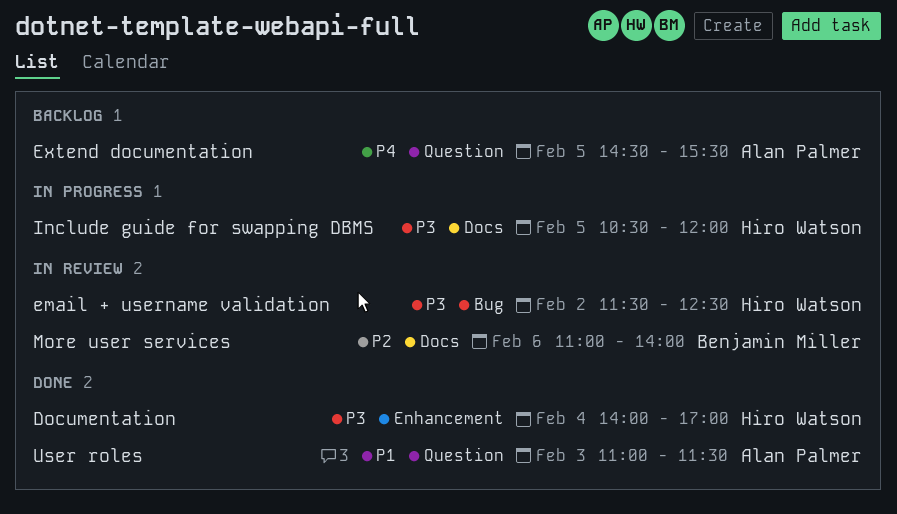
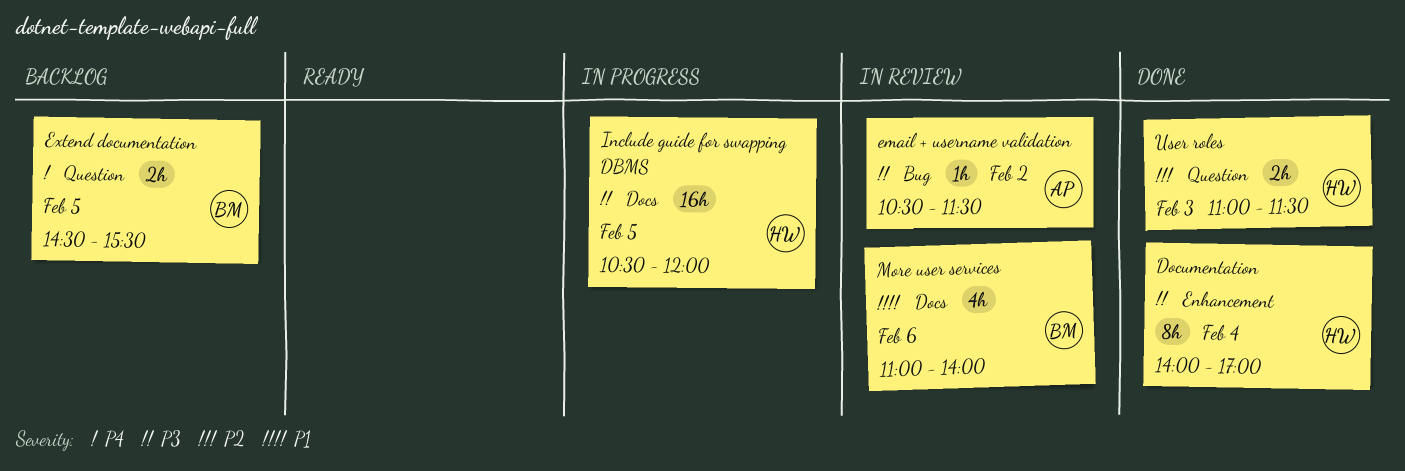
email + username validation, owner: Hiro Watson -> Alan Palmer
email + username validation, begins: 11:30 -> 10:30
email + username validation, ends: 12:30 -> 11:30
Extend documentation, owner: Alan Palmer -> Benjamin Miller
More user services, priority: P2 -> P1
User roles, owner: Alan Palmer -> Hiro Watson
User roles, priority: P1 -> P2

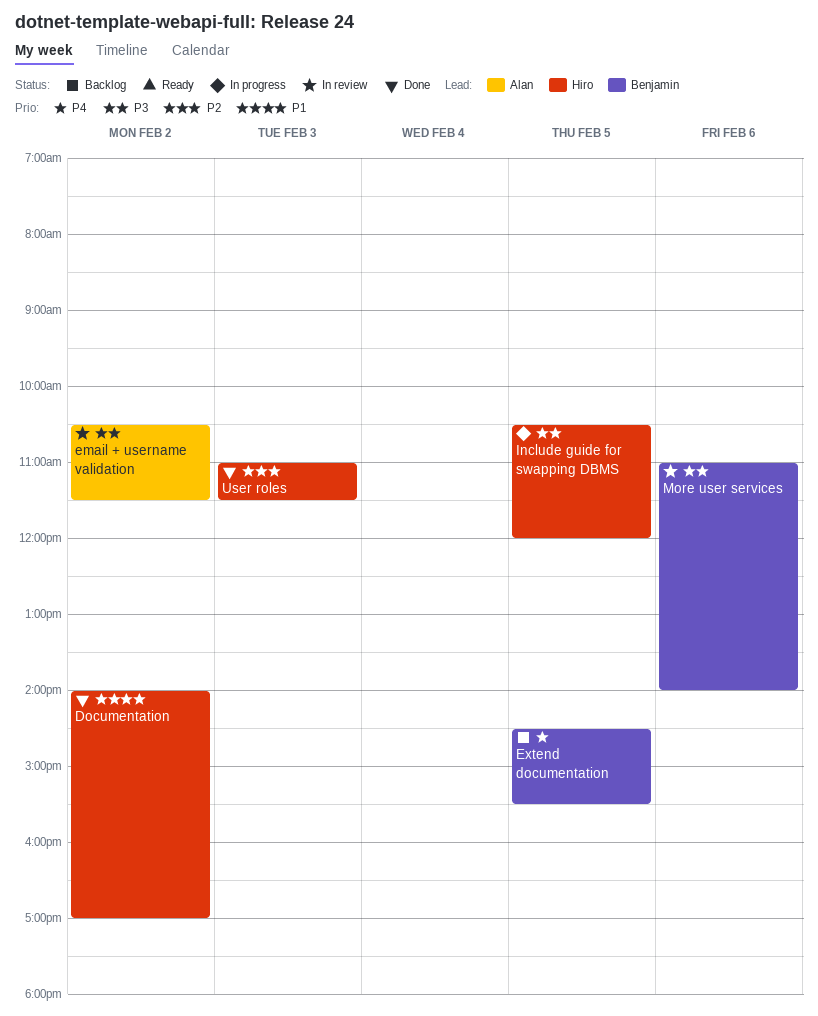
Documentation, priority: P3 -> P1
Documentation, day: Feb 4 -> Feb 2
More user services, priority: P1 -> P3

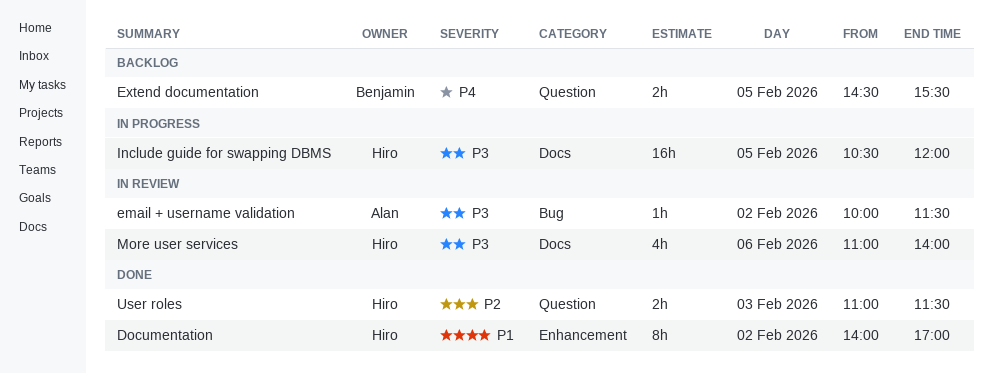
email + username validation, begins: 10:30 -> 10:00
More user services, owner: Benjamin -> Hiro

